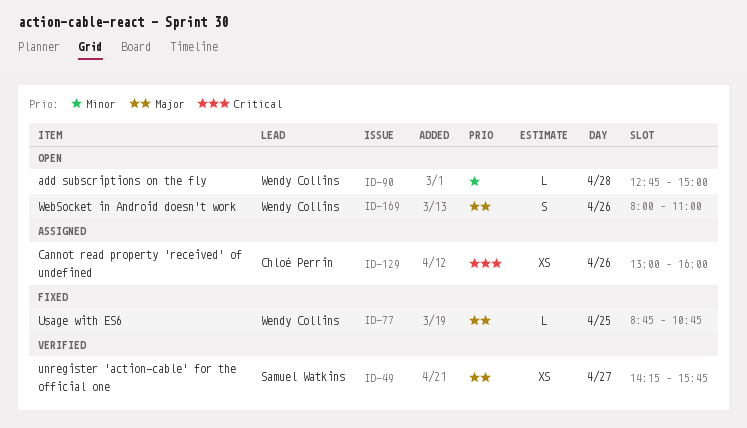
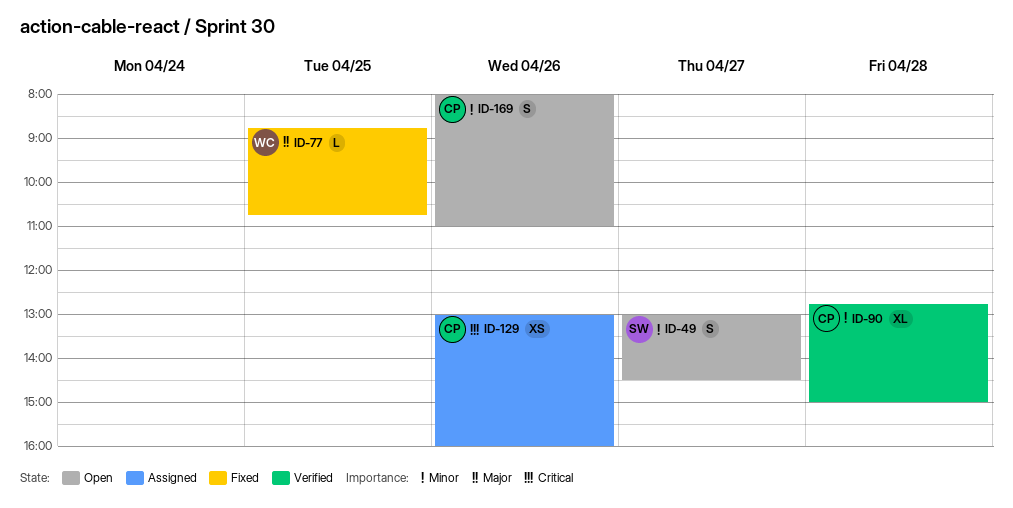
ID-49, status: Verified -> Open
ID-49, priority: Major -> Minor
ID-49, estimate: XS -> S
ID-49, begins: 14:15 -> 13:00
ID-49, ends: 15:45 -> 14:30
ID-90, status: Open -> Verified
ID-90, owner: Wendy Collins -> Chloé Perrin
ID-90, estimate: L -> XL
ID-169, owner: Wendy Collins -> Chloé Perrin
ID-169, priority: Major -> Minor

